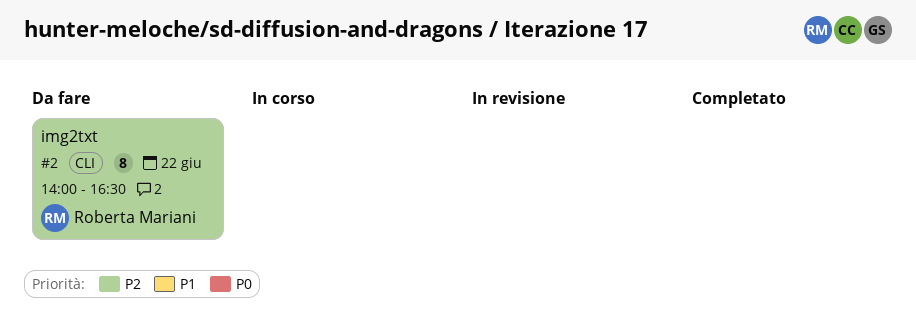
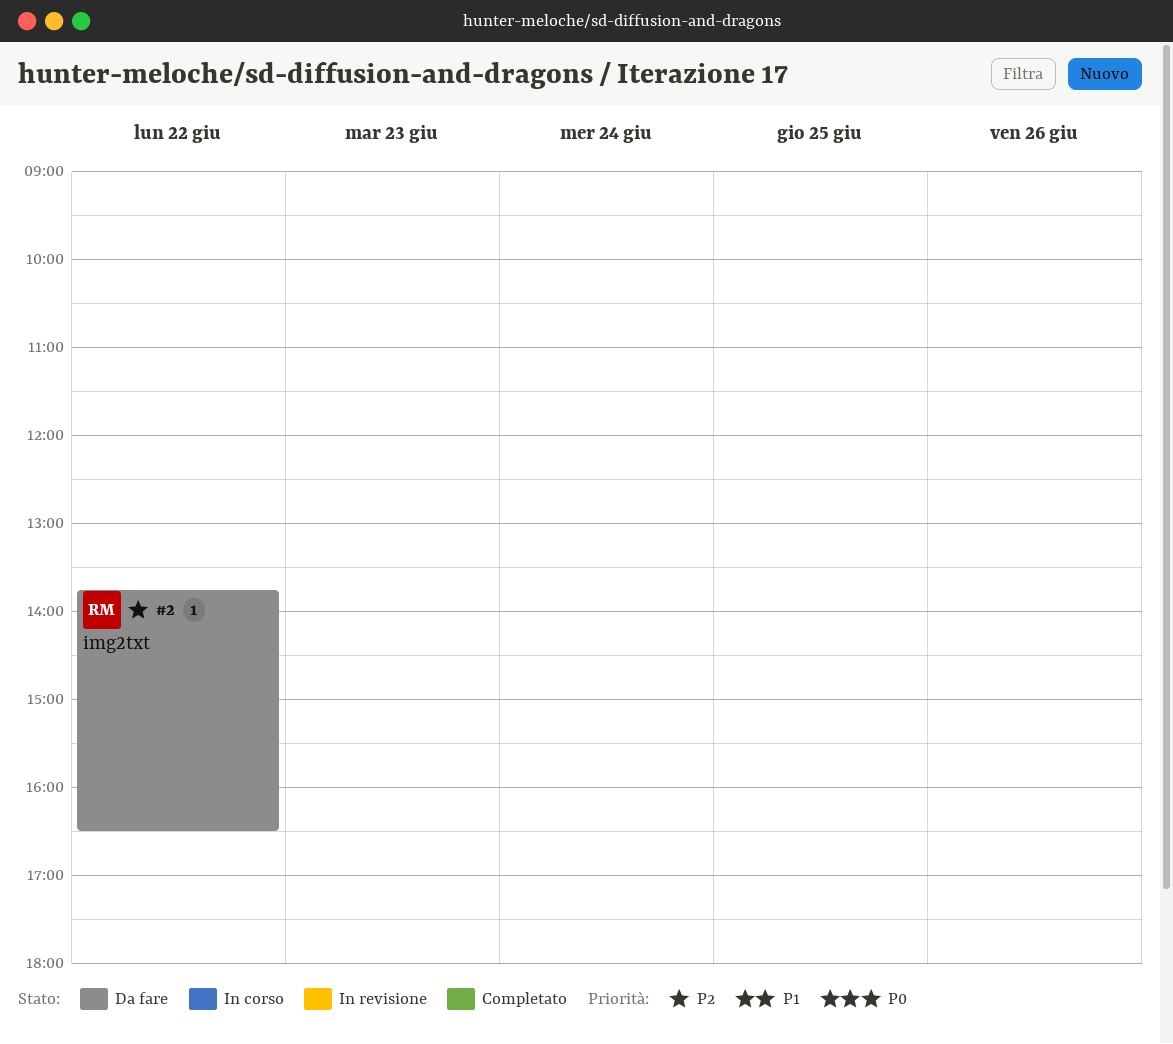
#2, estimate: 8 -> 1
#2, begins: 14:00 -> 13:45

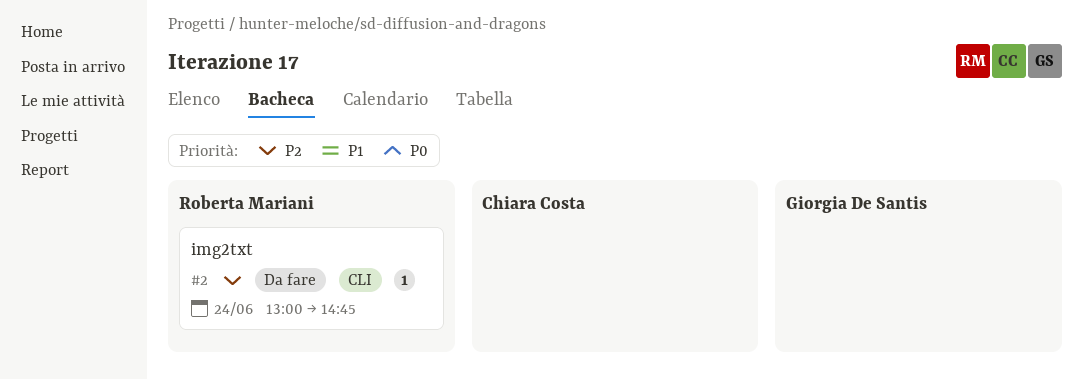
#2, day: Jun 22 -> Jun 24
#2, begins: 13:45 -> 13:00
#2, ends: 16:30 -> 14:45

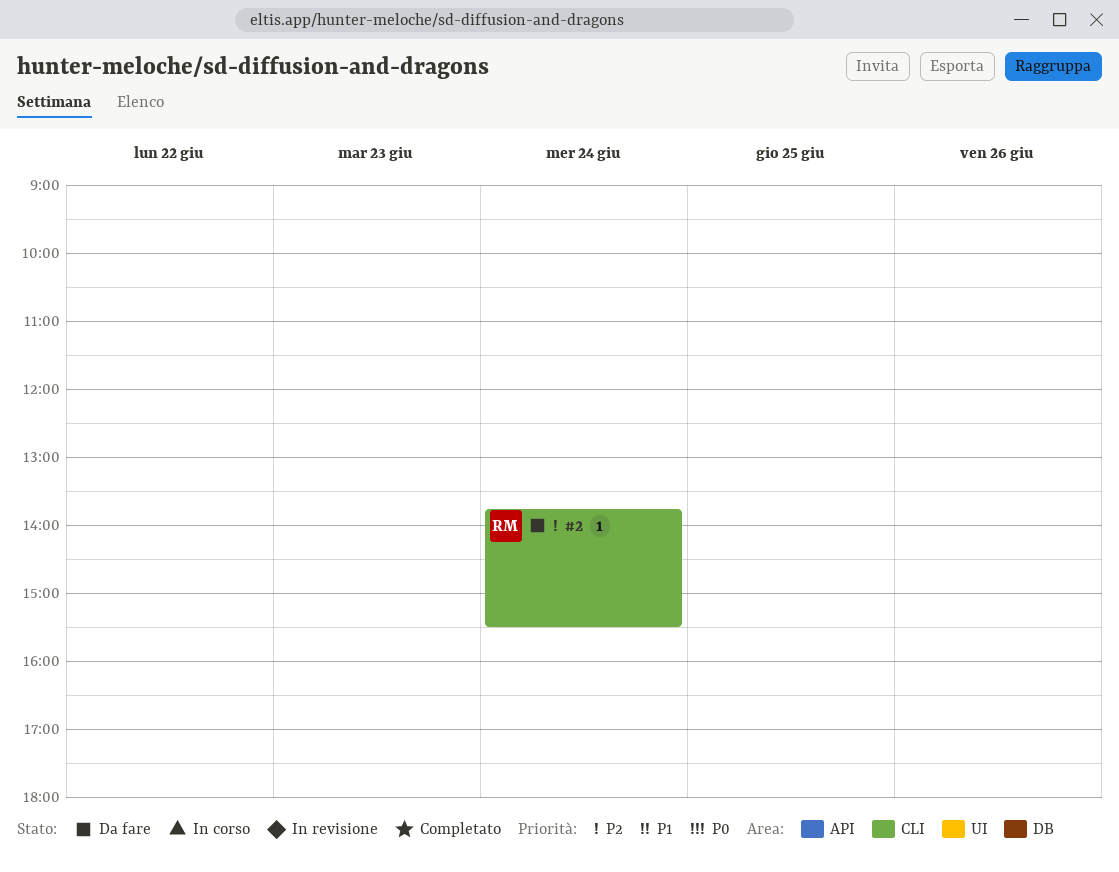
#2, begins: 13:00 -> 13:45
#2, ends: 14:45 -> 15:30

